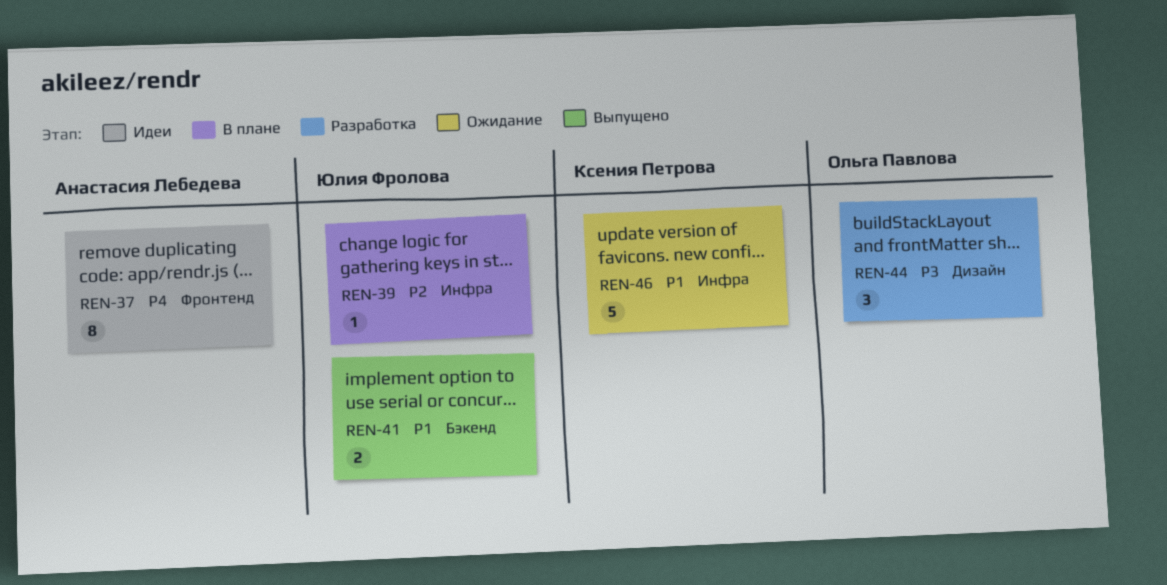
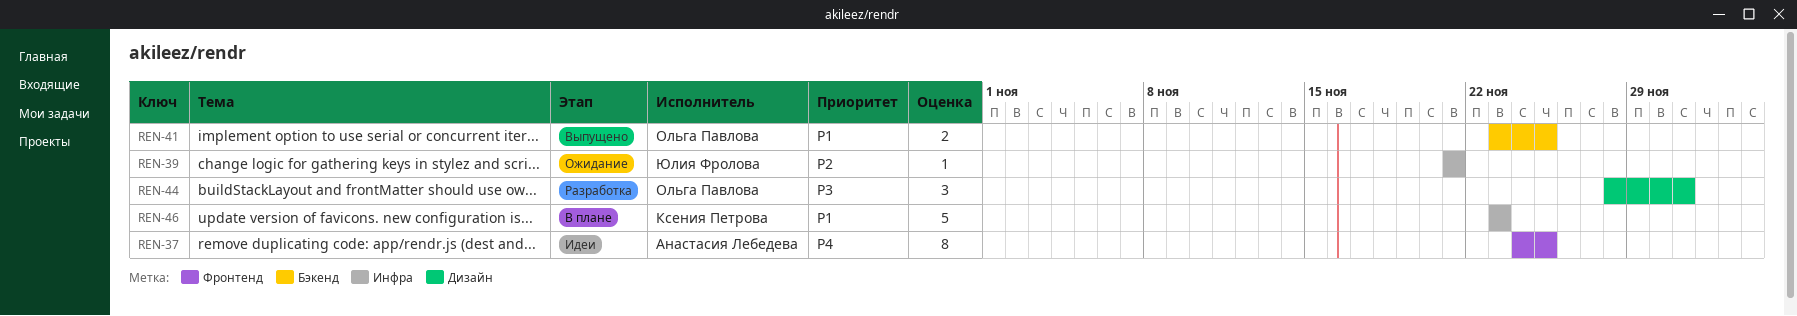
REN-39, status: В плане -> Ожидание
REN-41, owner: Юлия Фролова -> Ольга Павлова
REN-46, status: Ожидание -> В плане

